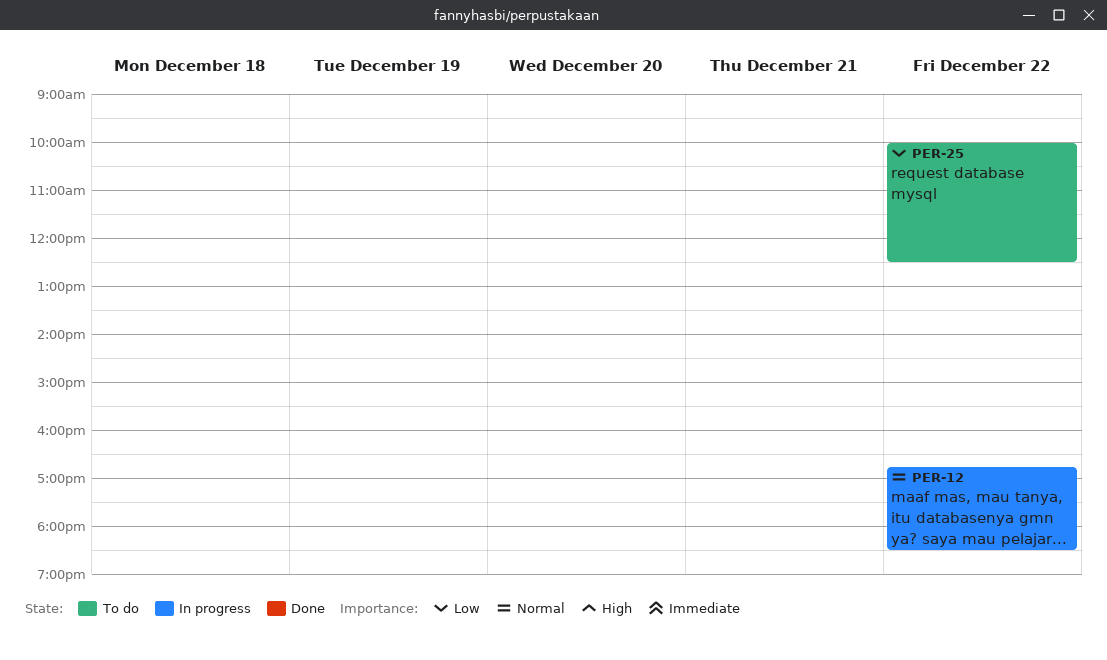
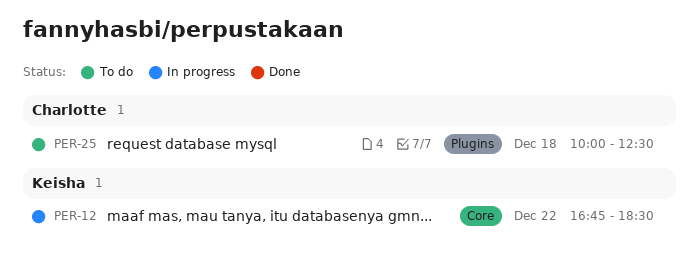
PER-25, day: Dec 22 -> Dec 18

